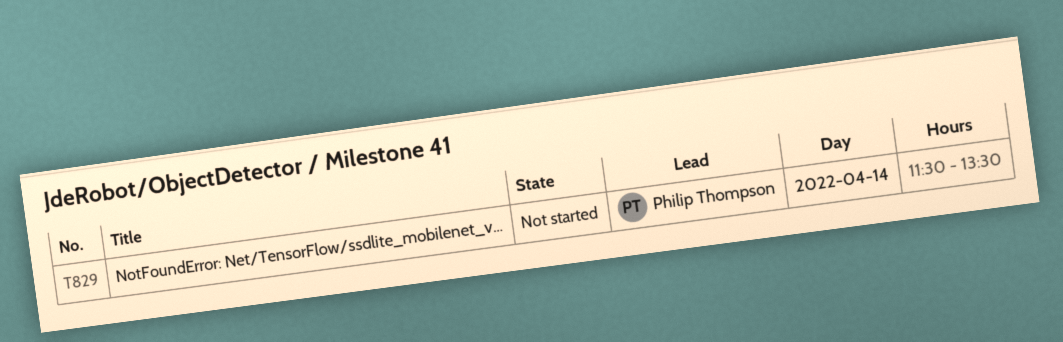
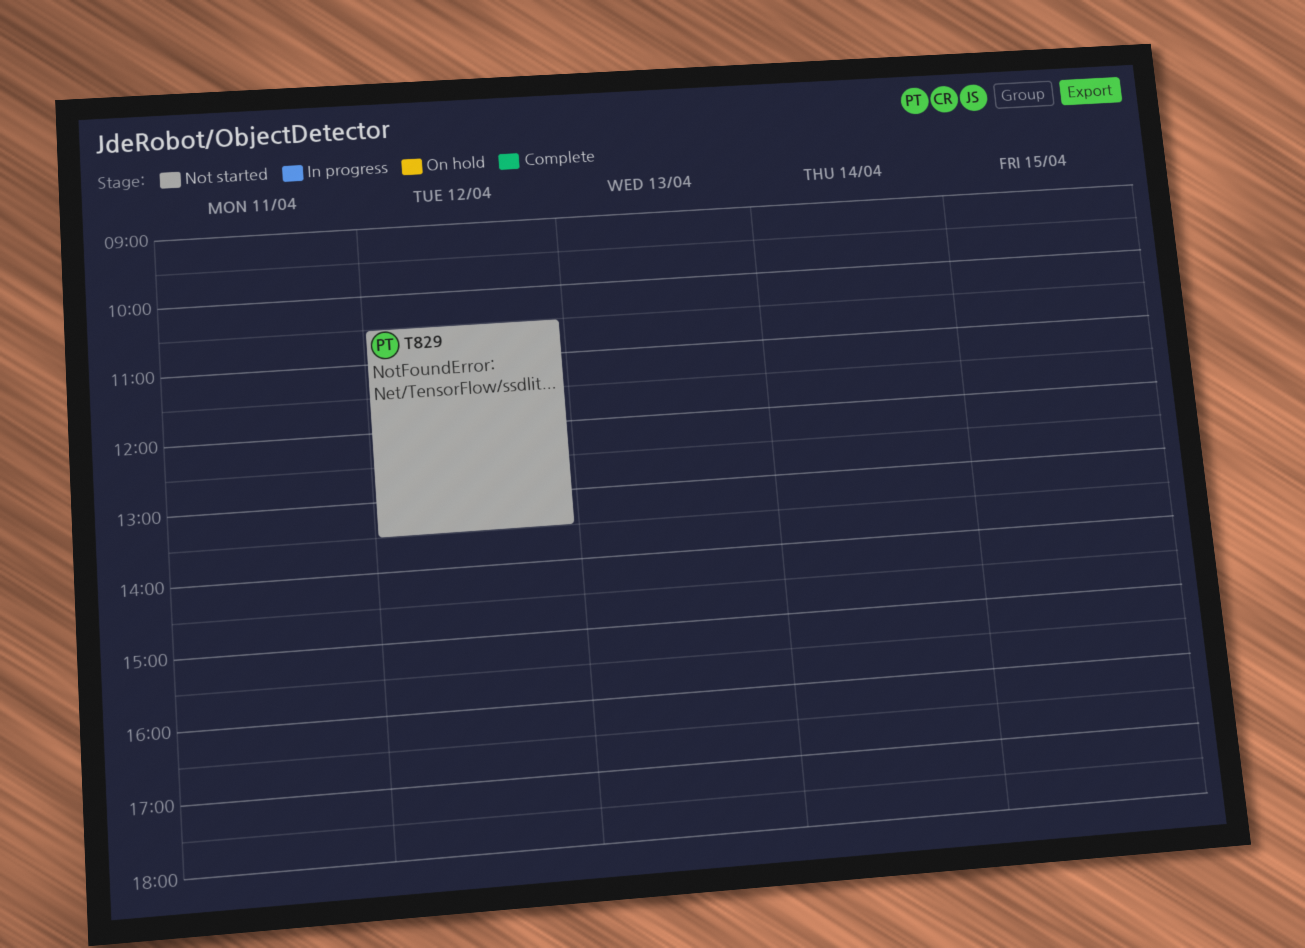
T829, day: Apr 14 -> Apr 12
T829, begins: 11:30 -> 10:30

